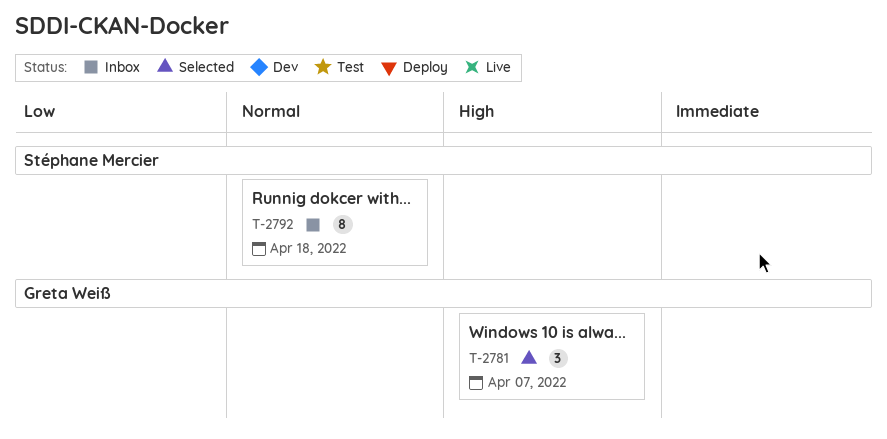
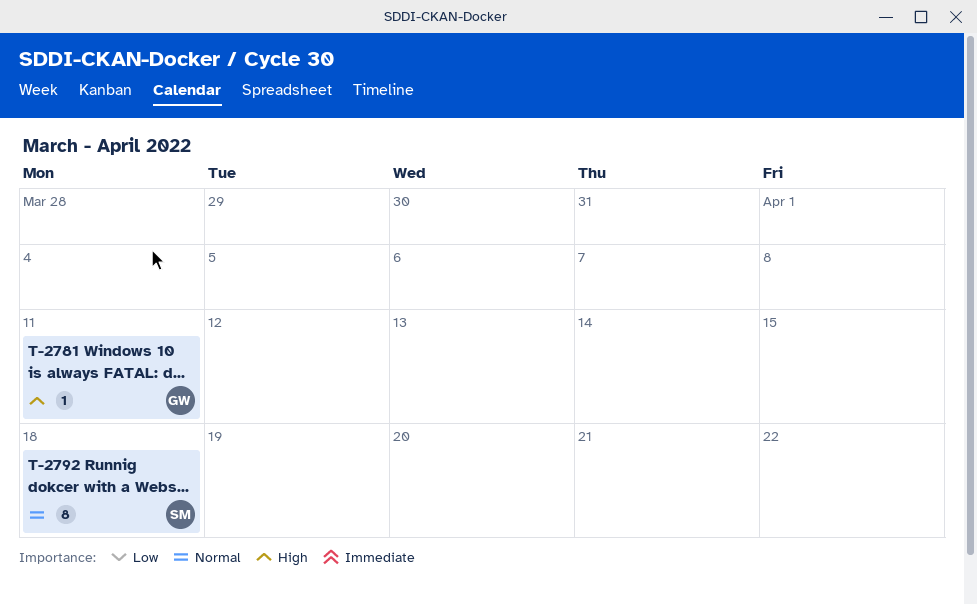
T-2781, estimate: 3 -> 1
T-2781, due: Apr 7 -> Apr 11

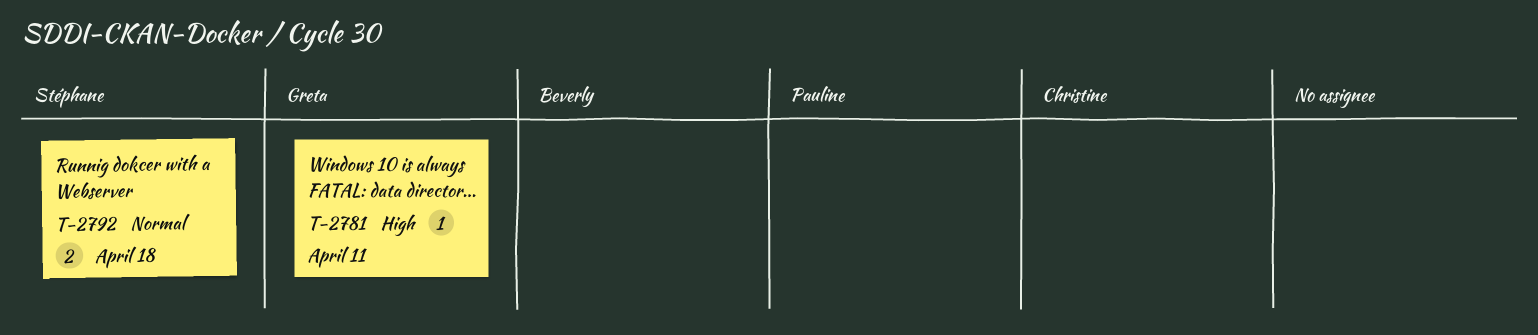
T-2792, estimate: 8 -> 2

